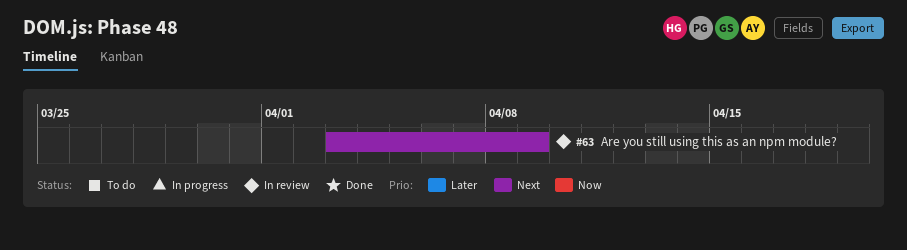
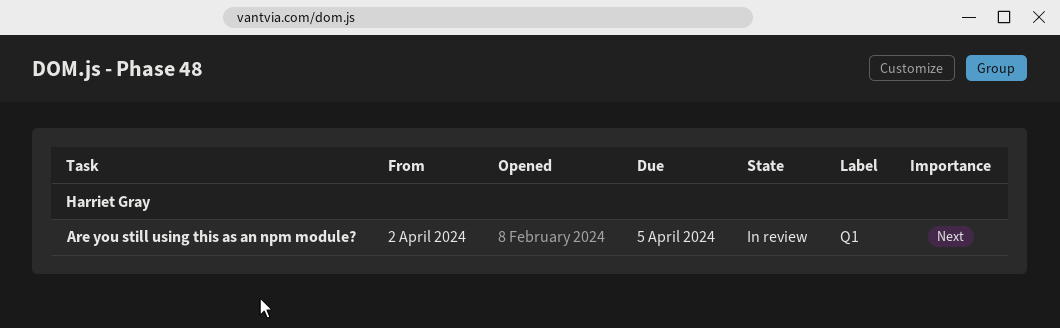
Are you still using this as an npm module?, start: Apr 3 -> Apr 2
Are you still using this as an npm module?, due: Apr 9 -> Apr 5

